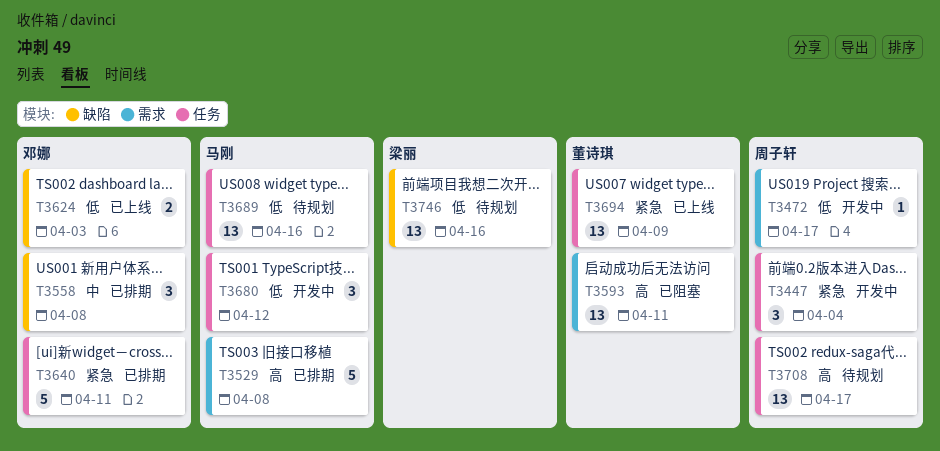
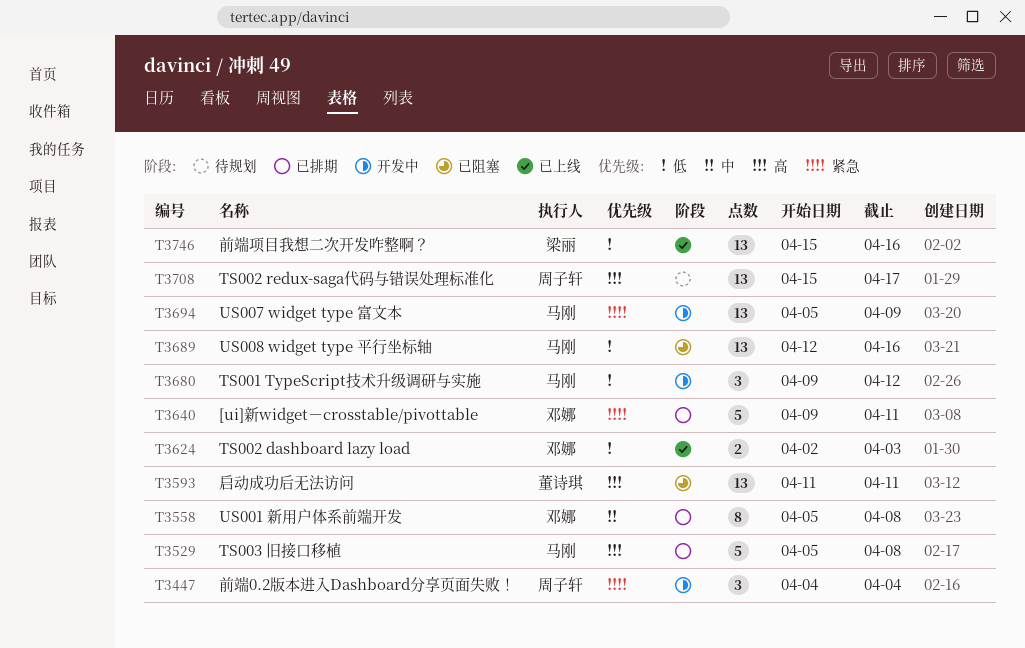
T3472: present -> none
T3558, estimate: 3 -> 8
T3689, status: 待规划 -> 已阻塞
T3694, status: 已上线 -> 开发中
T3694, owner: 董诗琪 -> 马刚
T3746, status: 待规划 -> 已上线

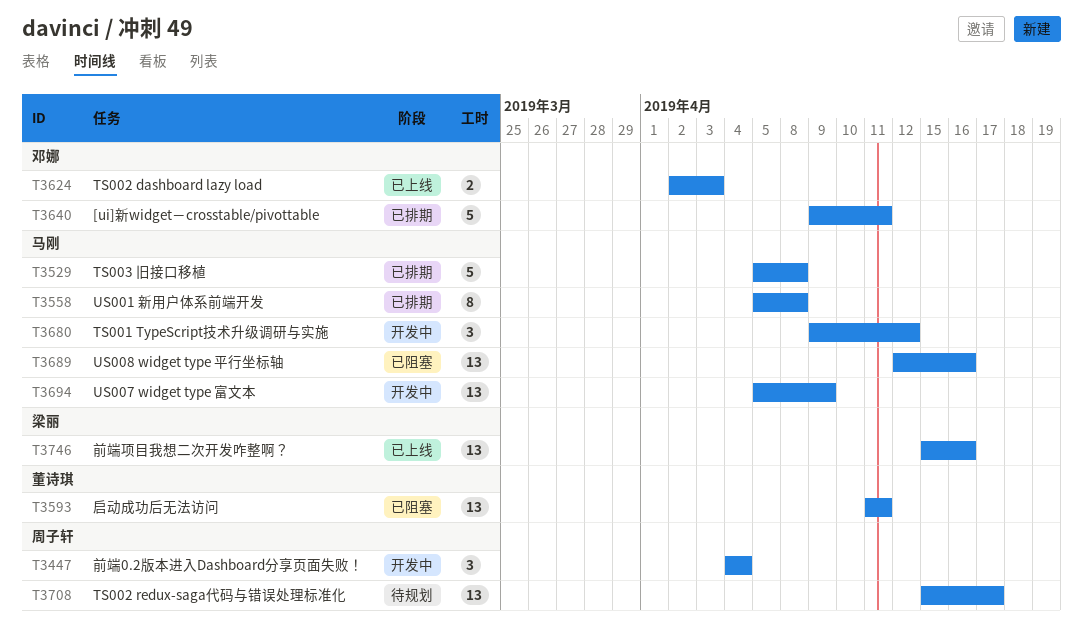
T3558, owner: 邓娜 -> 马刚

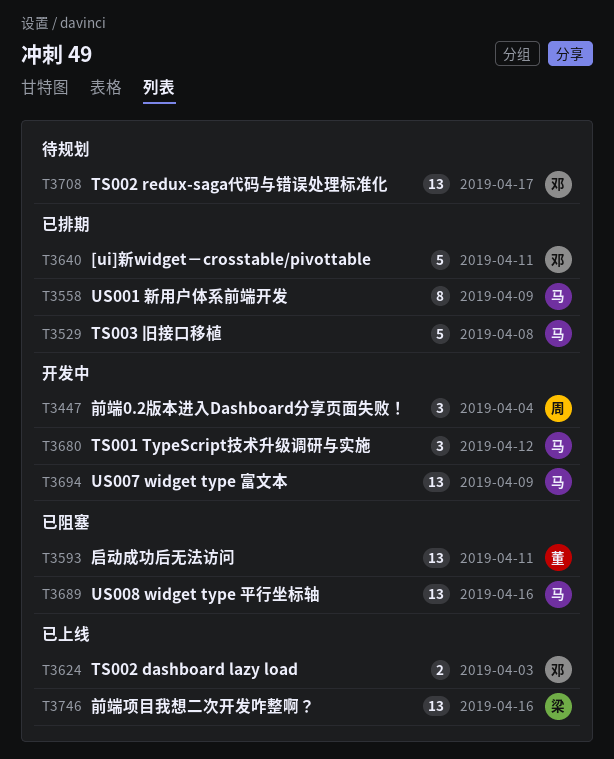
T3558, due: Apr 8 -> Apr 9
T3708, owner: 周子轩 -> 邓娜

